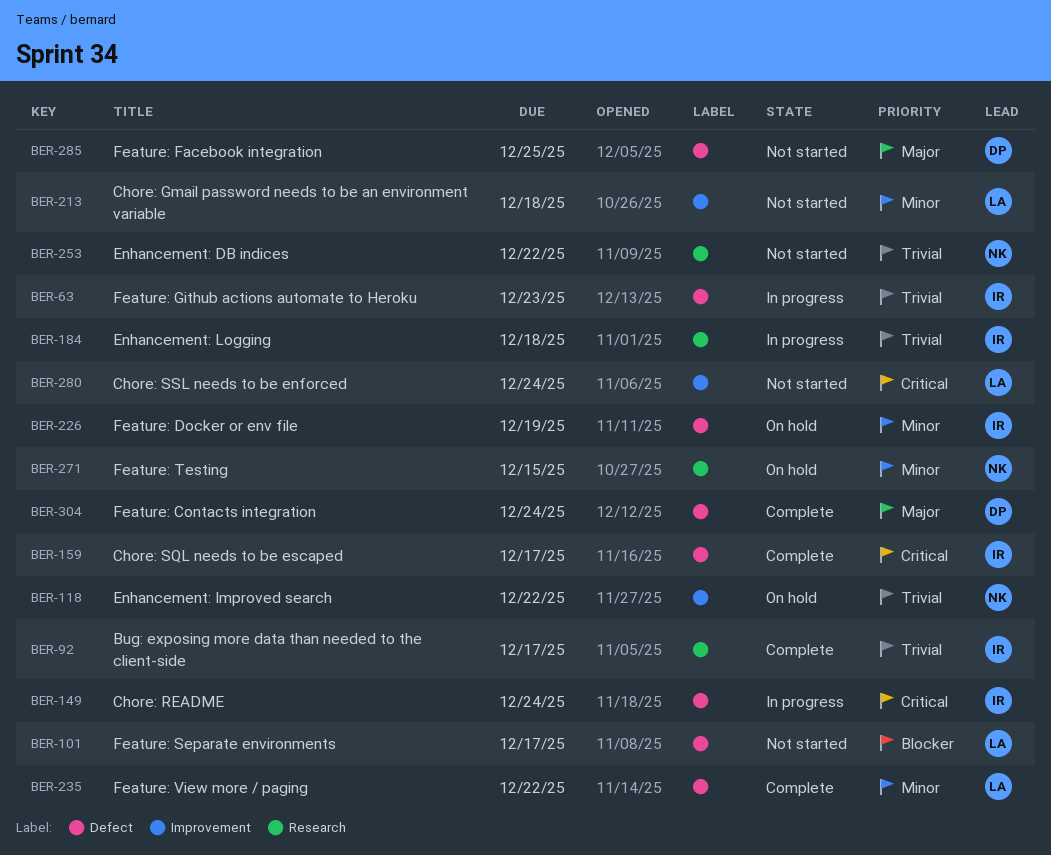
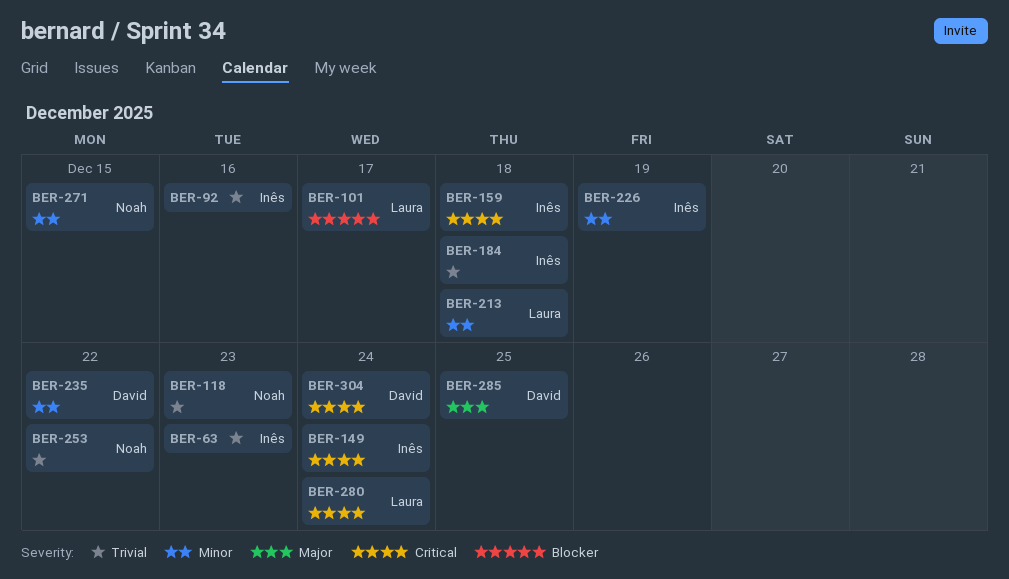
BER-92, due: Dec 17 -> Dec 16
BER-118, due: Dec 22 -> Dec 23
BER-159, due: Dec 17 -> Dec 18
BER-235, owner: Laura -> David
BER-304, priority: Major -> Critical

